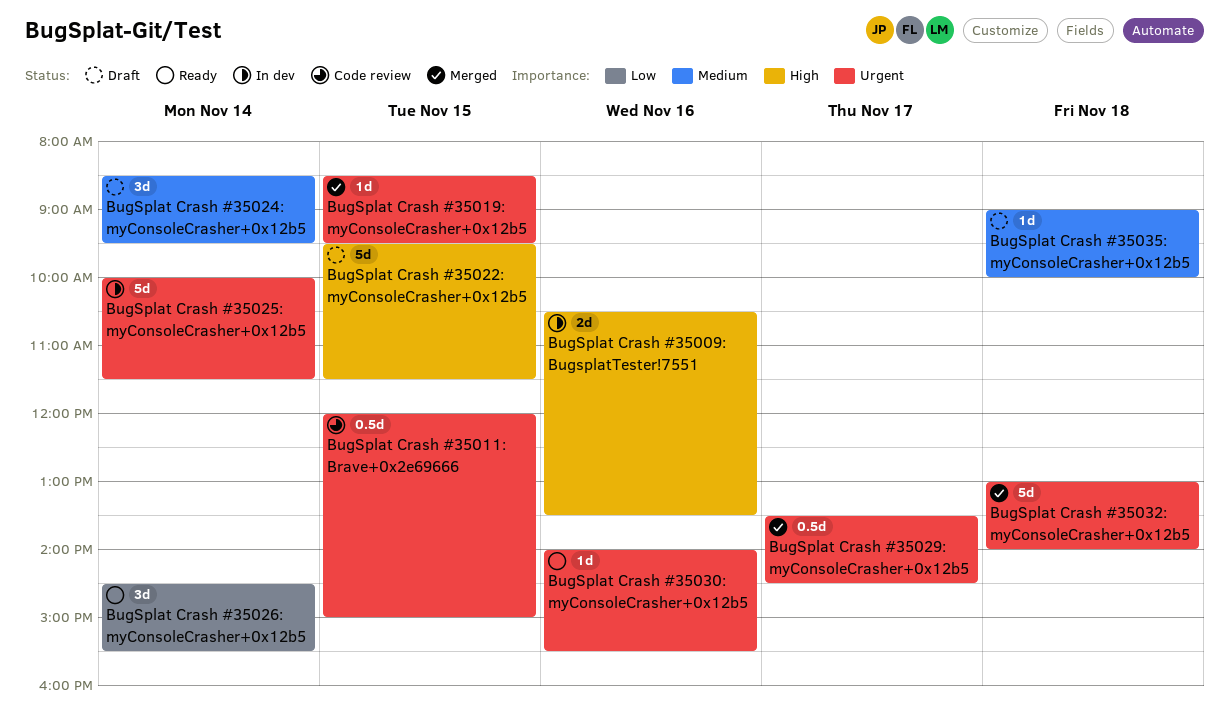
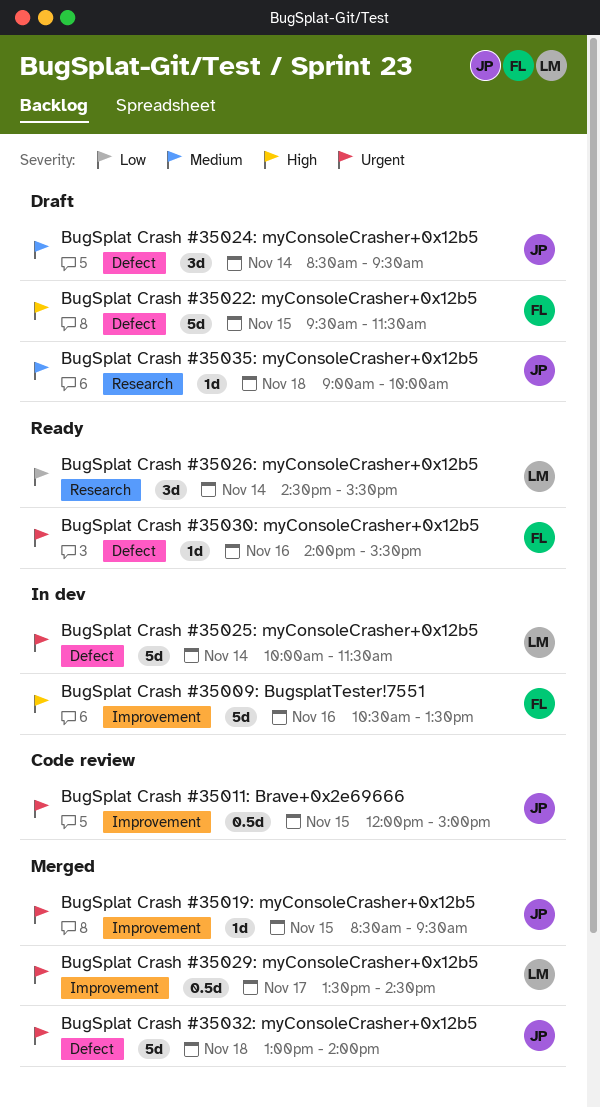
BugSplat Crash #35009: BugsplatTester!7551, estimate: 2d -> 5d

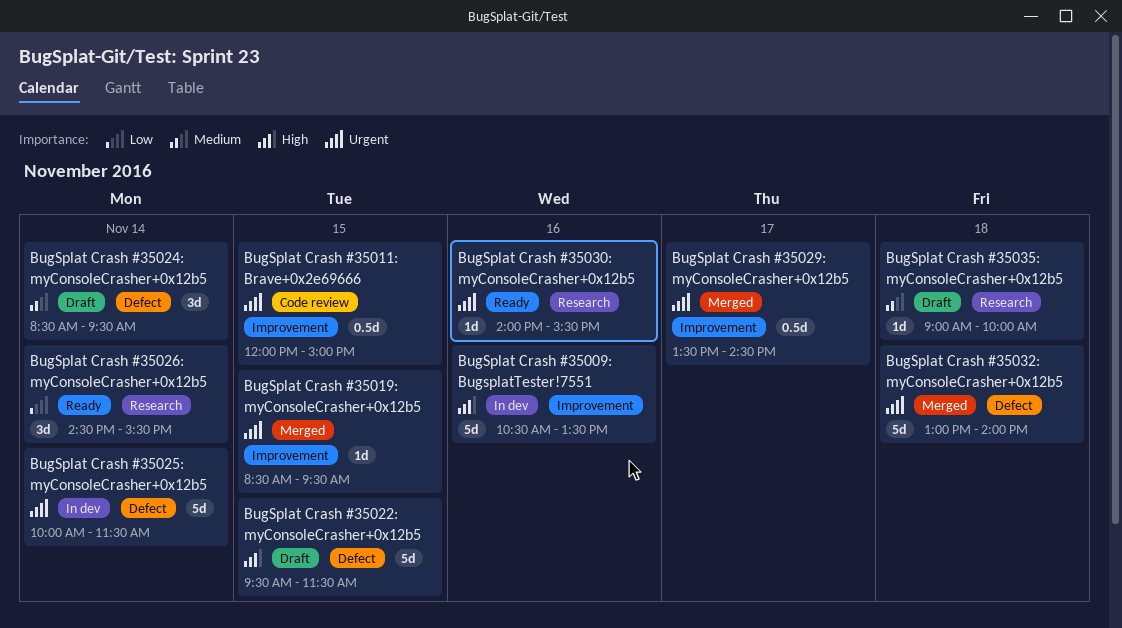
BugSplat Crash #35030: myConsoleCrasher+0x12b5, label: Defect -> Research

